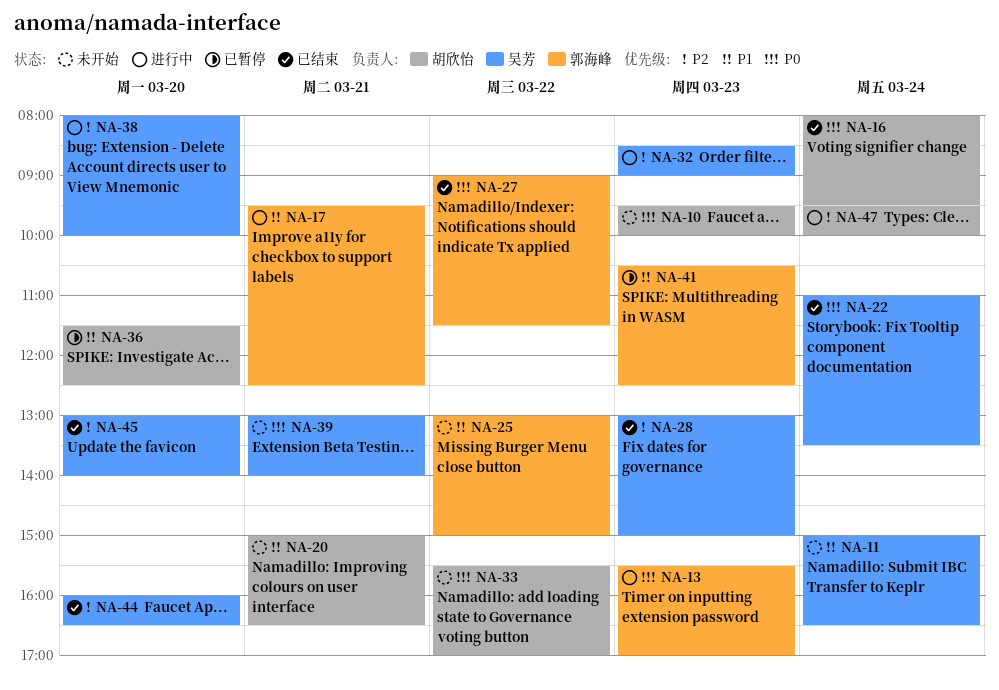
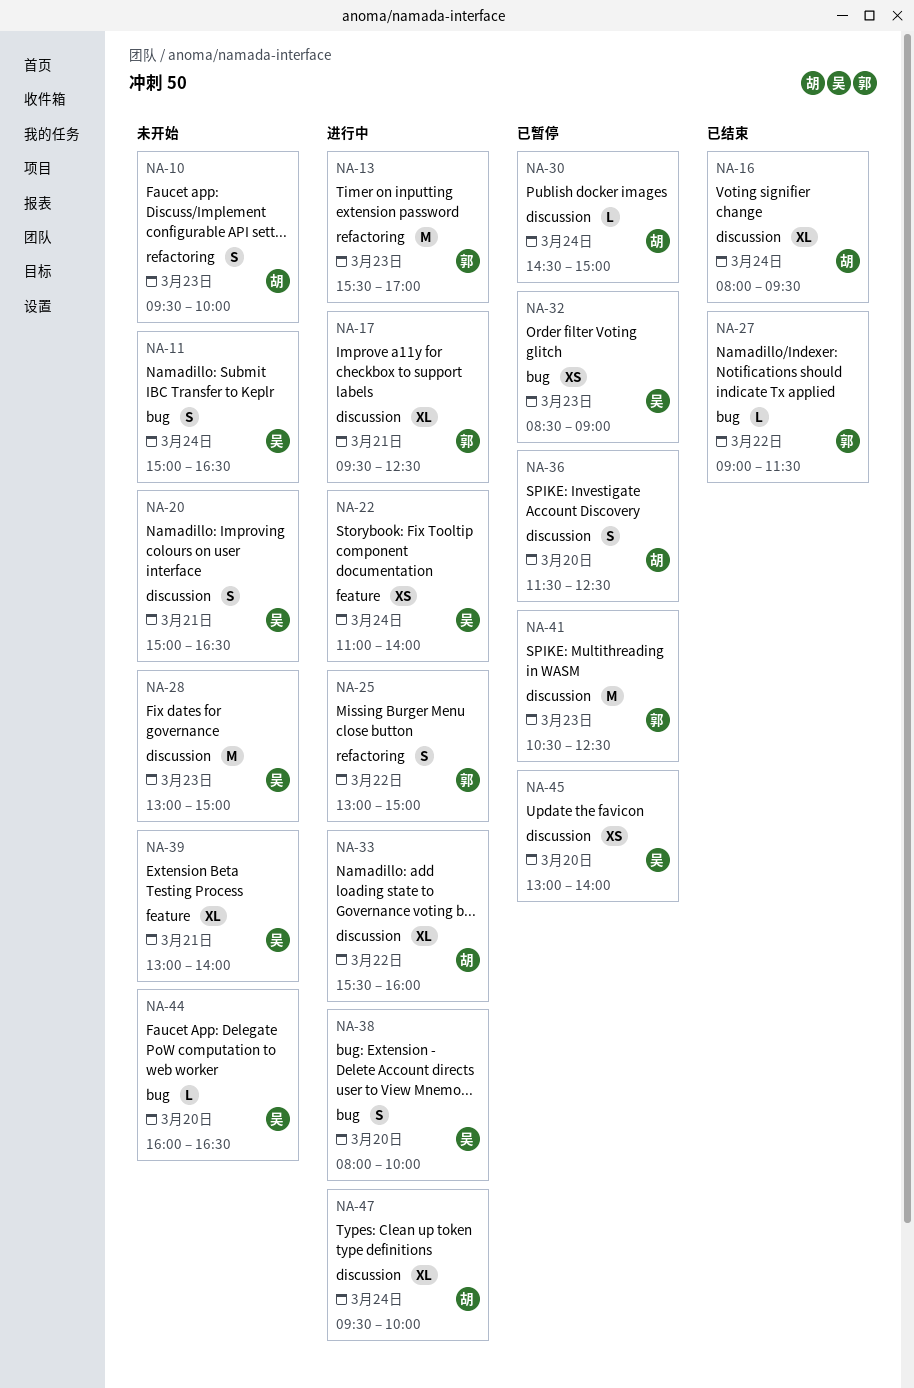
NA-20, owner: 胡欣怡 -> 吴芳
NA-22, status: 已结束 -> 进行中
NA-22, ends: 13:30 -> 14:00
NA-25, status: 未开始 -> 进行中
NA-28, status: 已结束 -> 未开始
NA-30: none -> present
NA-32, status: 进行中 -> 已暂停
NA-33, status: 未开始 -> 进行中
NA-33, ends: 17:00 -> 16:00
NA-44, status: 已结束 -> 未开始
NA-45, status: 已结束 -> 已暂停

